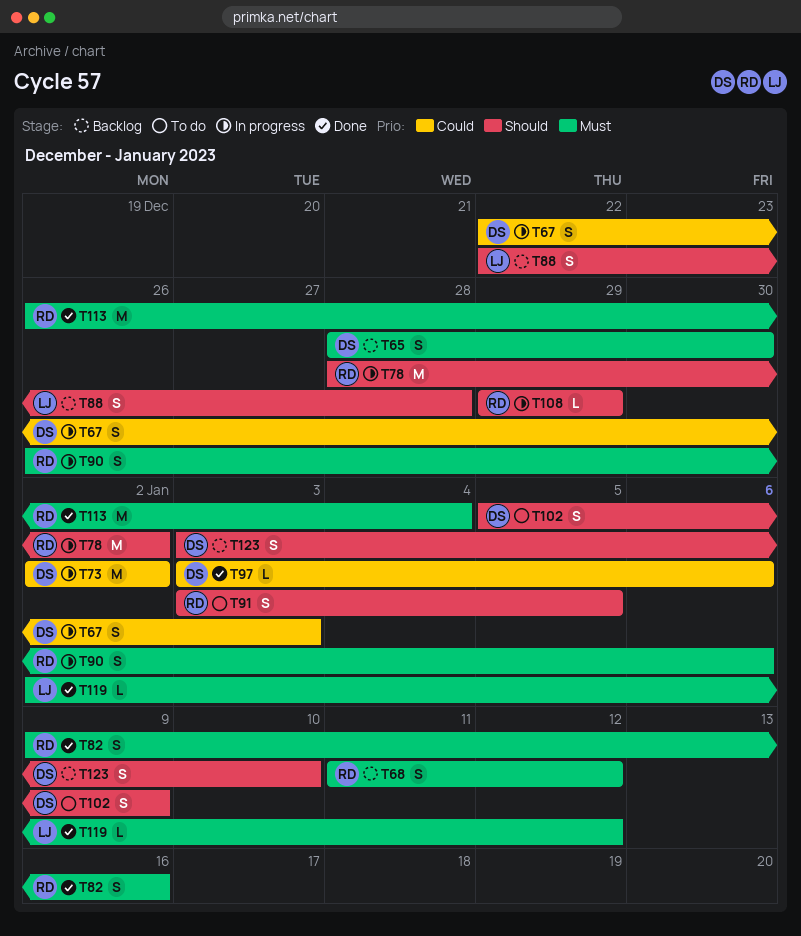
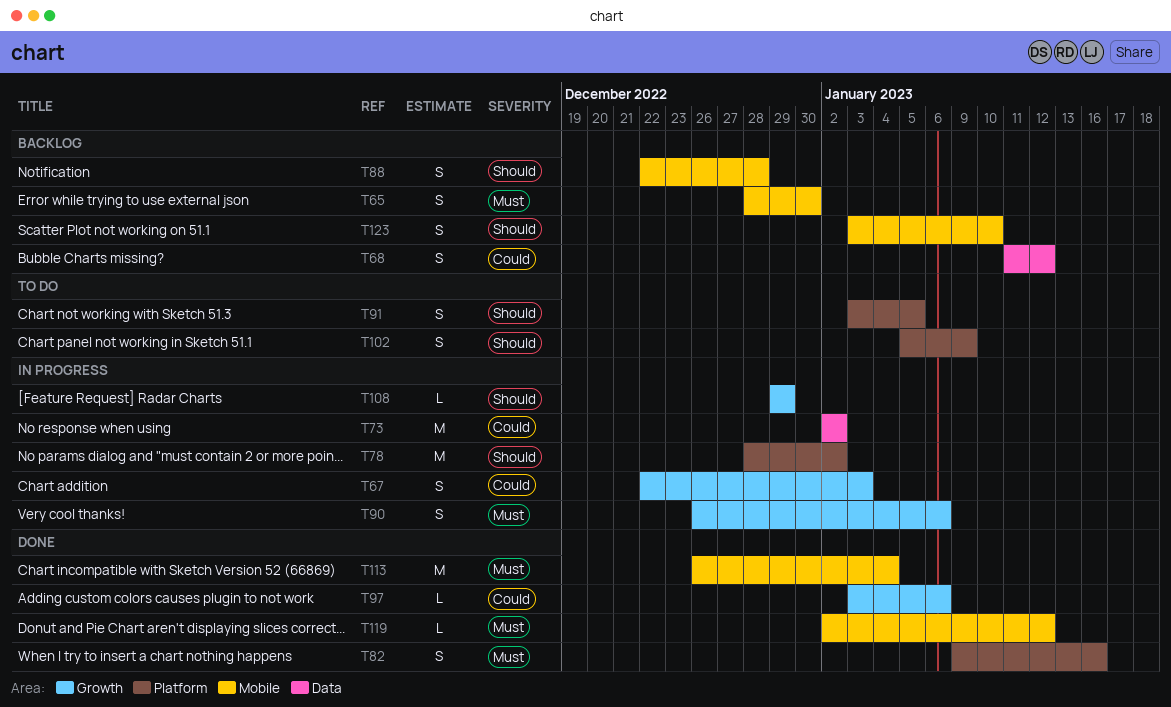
T68, priority: Must -> Could

